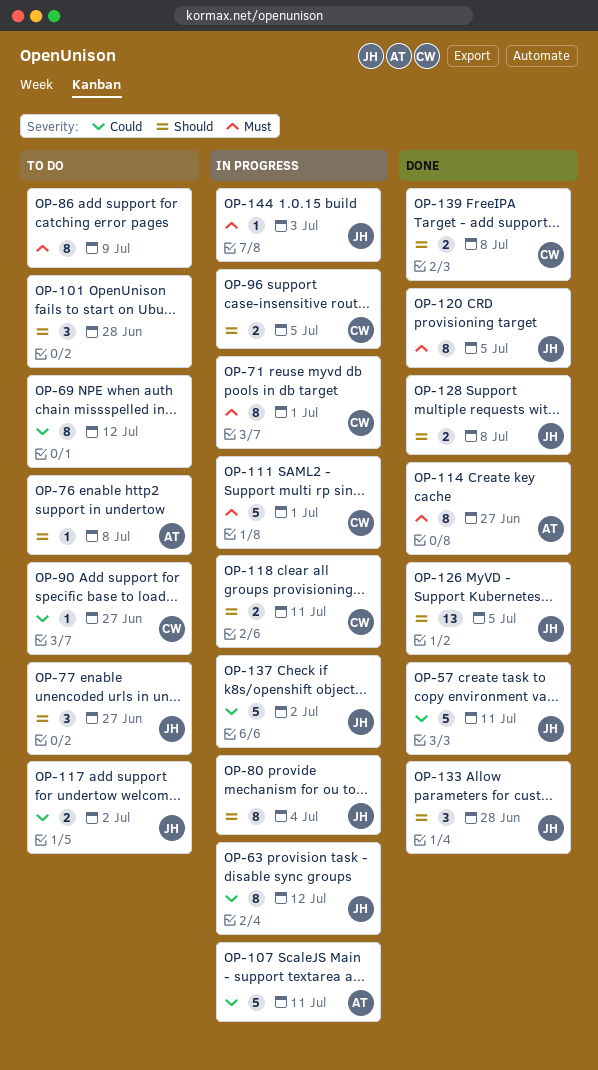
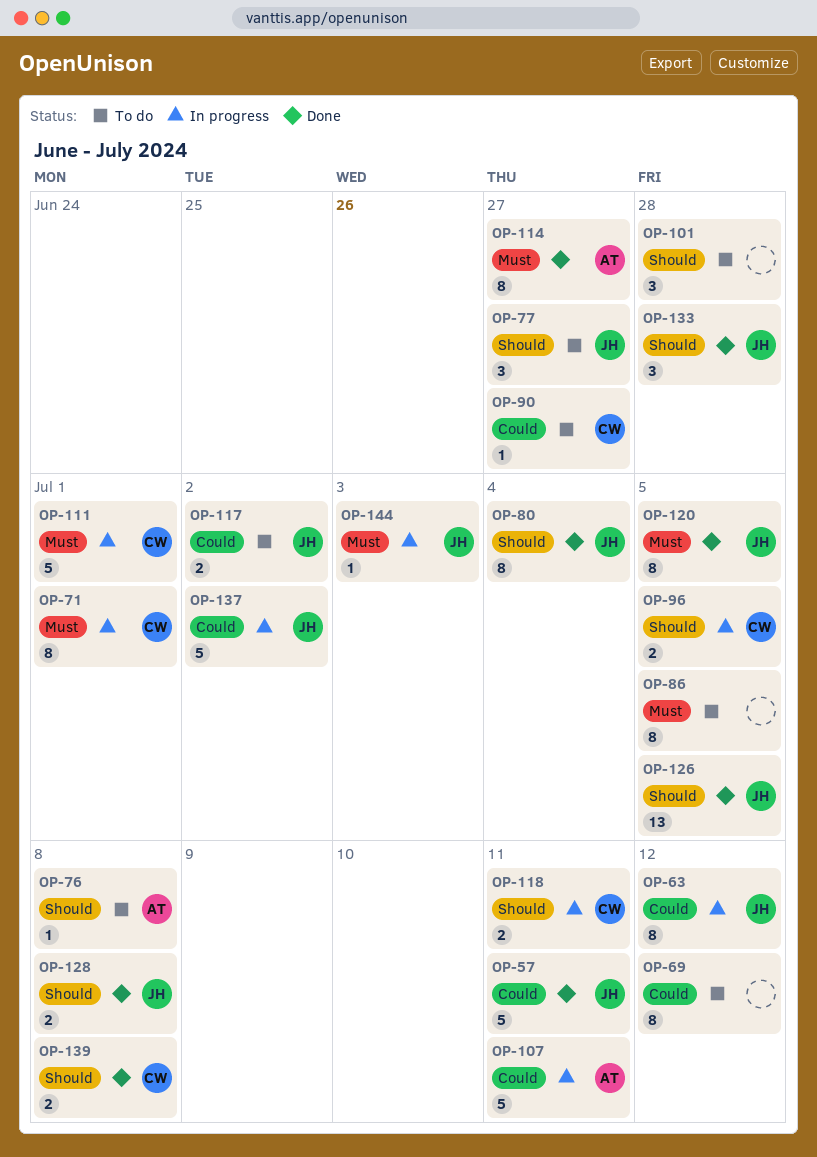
OP-80, status: In progress -> Done
OP-86, due: Jul 9 -> Jul 5

